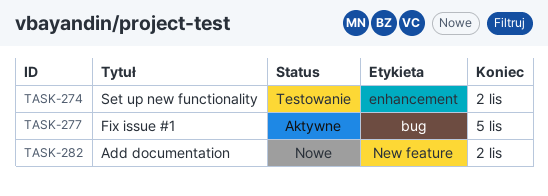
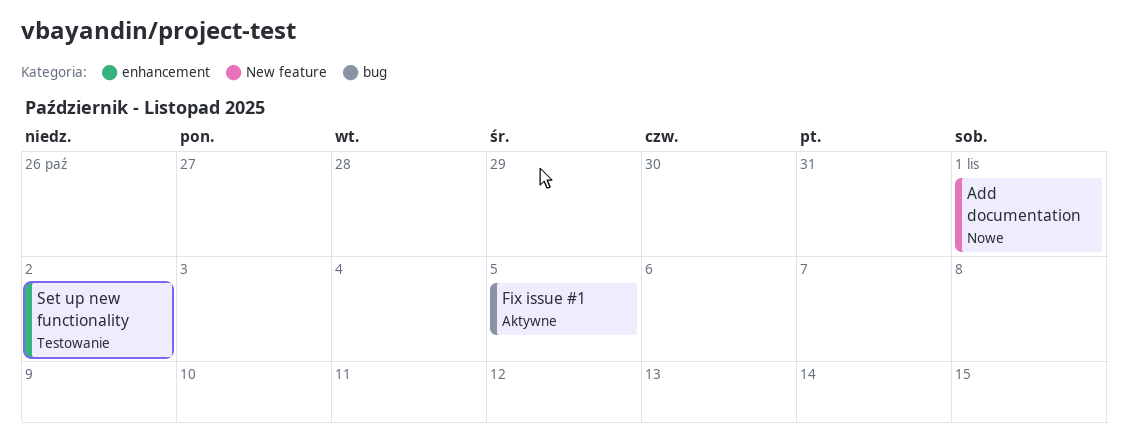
Add documentation, due: Nov 2 -> Nov 1

